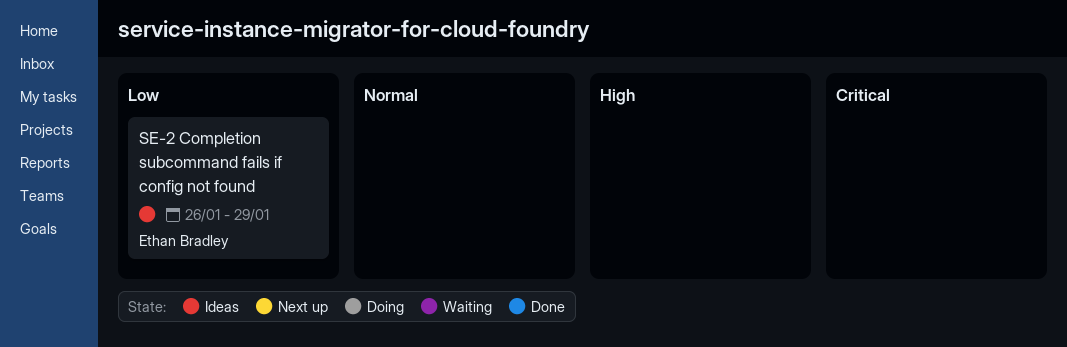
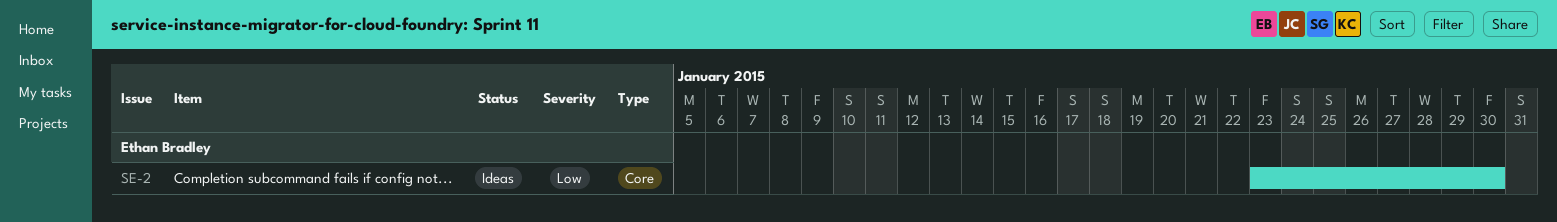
SE-2, start: Jan 26 -> Jan 23
SE-2, due: Jan 29 -> Jan 30

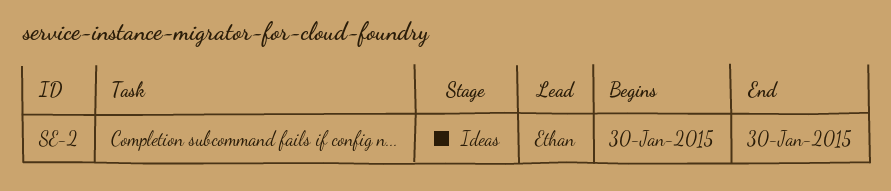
SE-2, start: Jan 23 -> Jan 30

